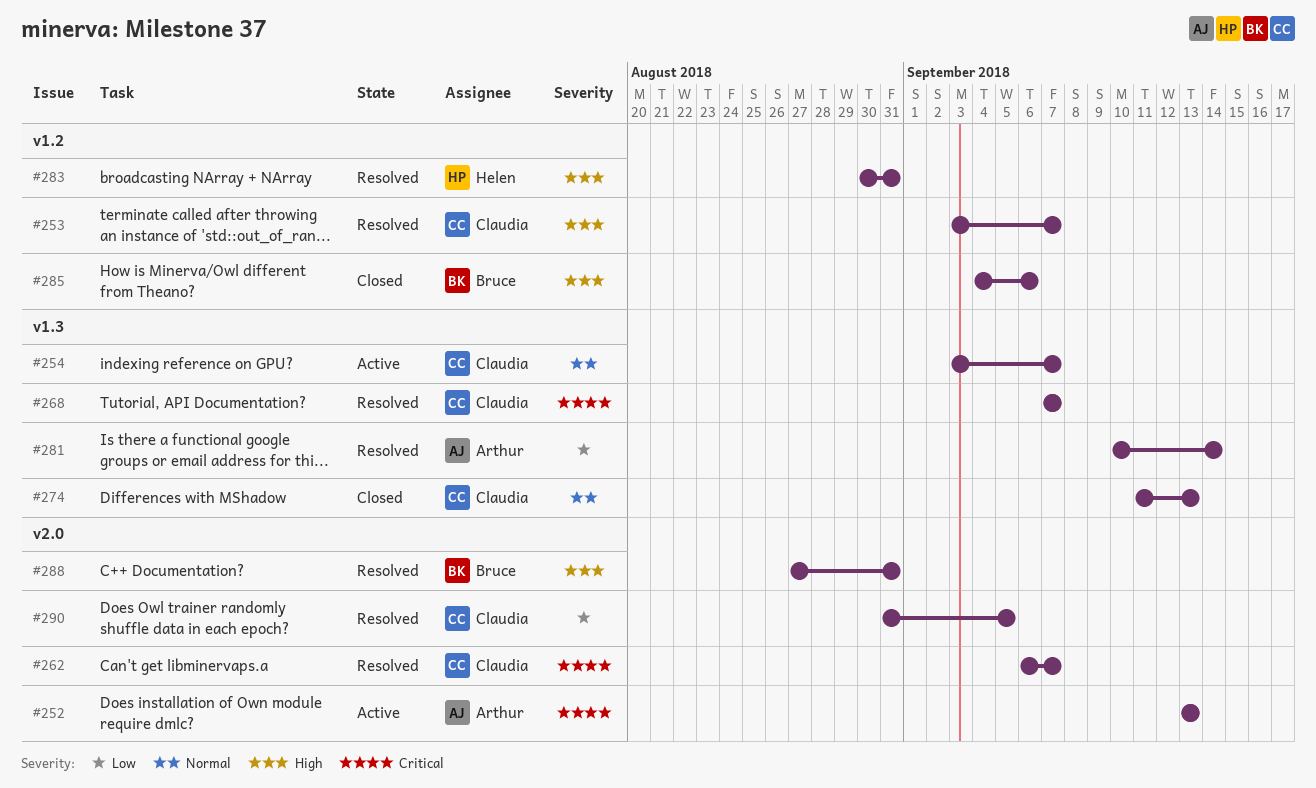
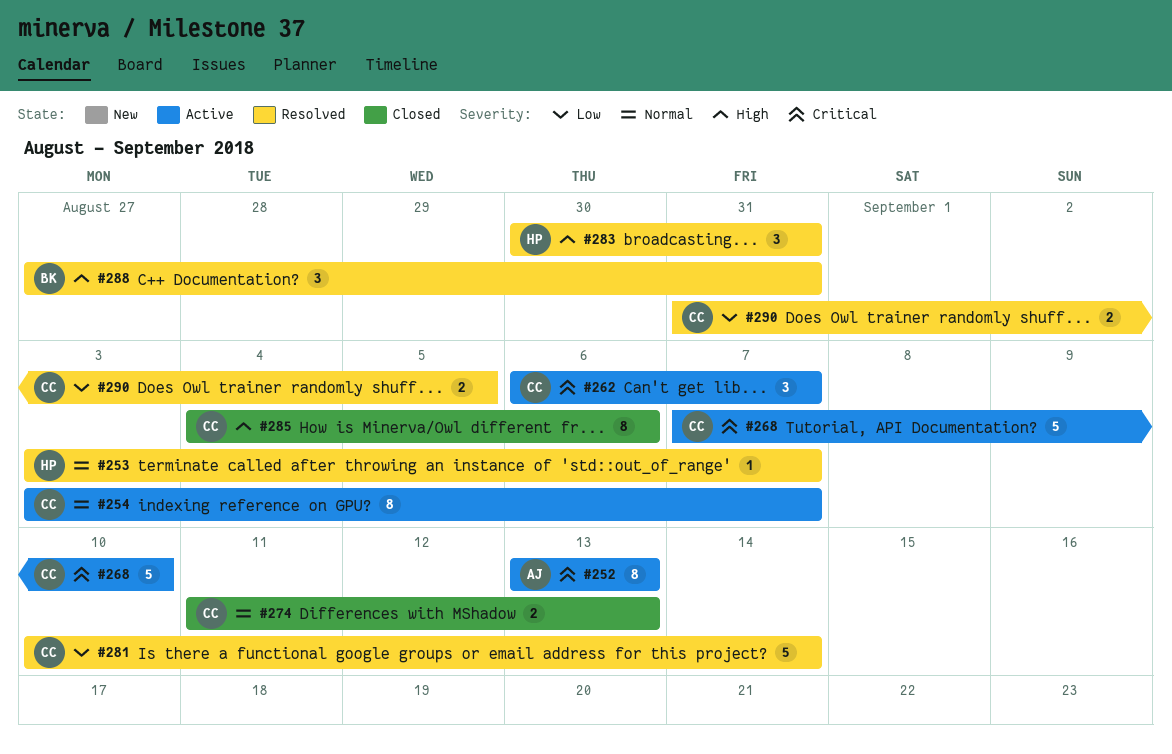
#253, owner: Claudia -> Helen
#253, priority: High -> Normal
#262, status: Resolved -> Active
#268, status: Resolved -> Active
#268, due: Sep 7 -> Sep 10
#281, owner: Arthur -> Claudia
#285, owner: Bruce -> Claudia

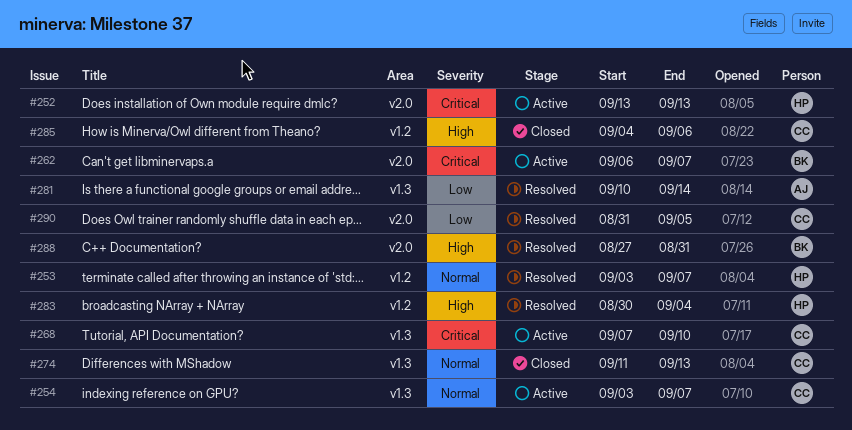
#252, owner: AJ -> HP
#262, owner: CC -> BK
#281, owner: CC -> AJ
#283, due: Aug 31 -> Sep 4

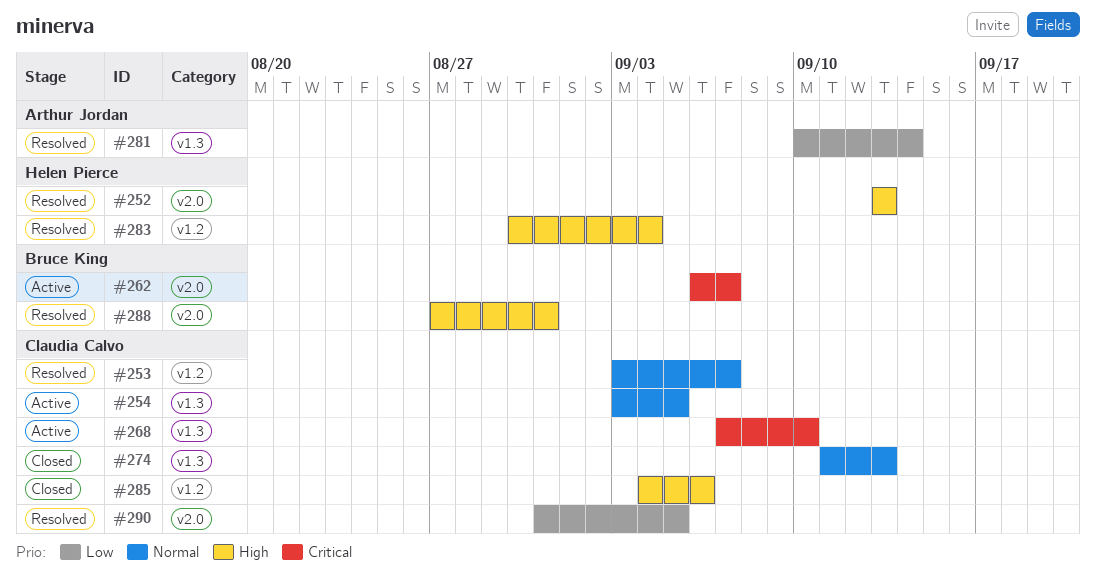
#252, status: Active -> Resolved
#252, priority: Critical -> High
#253, owner: Helen Pierce -> Claudia Calvo
#254, due: Sep 7 -> Sep 5

